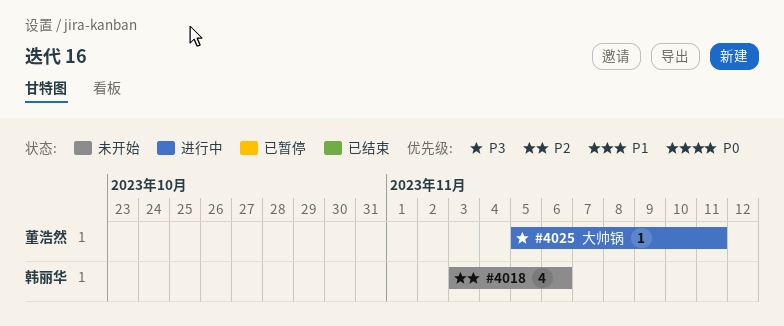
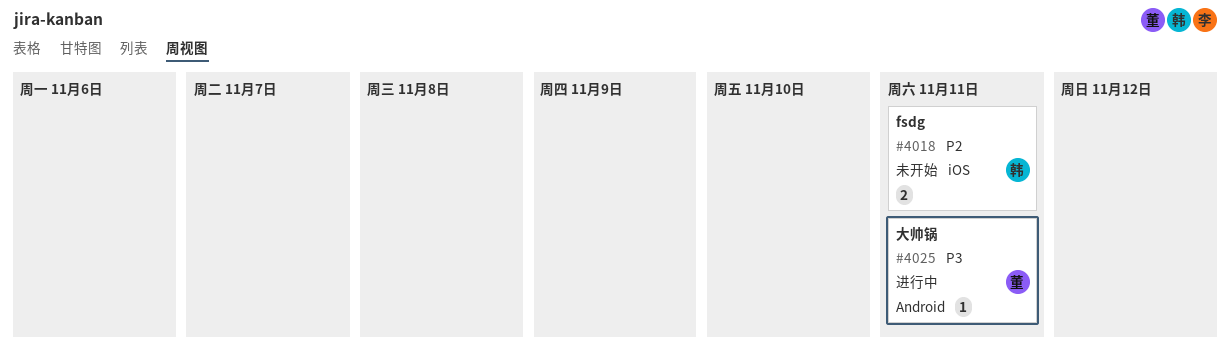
#4018, estimate: 4 -> 2
#4018, due: Nov 6 -> Nov 11

